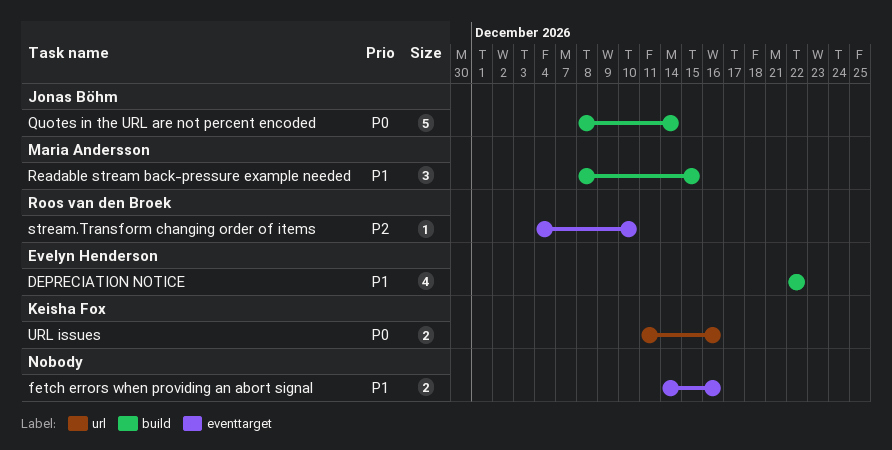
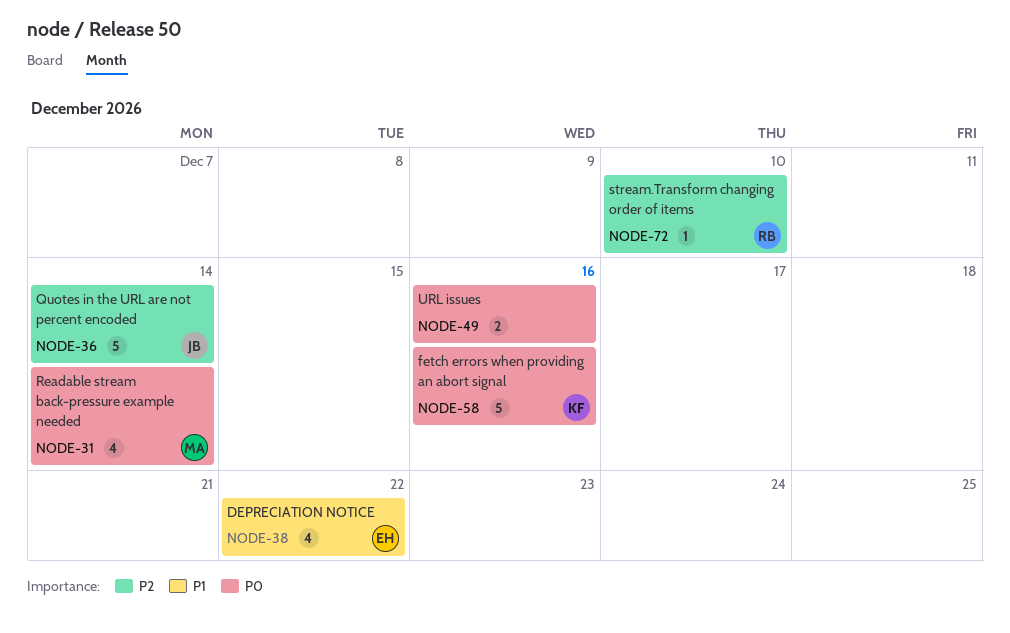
fetch errors when providing an abort signal, owner: none -> Keisha Fox
fetch errors when providing an abort signal, priority: P1 -> P0
fetch errors when providing an abort signal, estimate: 2 -> 5
Quotes in the URL are not percent encoded, priority: P0 -> P2
Readable stream back-pressure example needed, priority: P1 -> P0
Readable stream back-pressure example needed, estimate: 3 -> 4
Readable stream back-pressure example needed, due: Dec 15 -> Dec 14
URL issues, owner: Keisha Fox -> none

